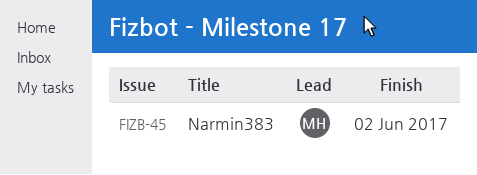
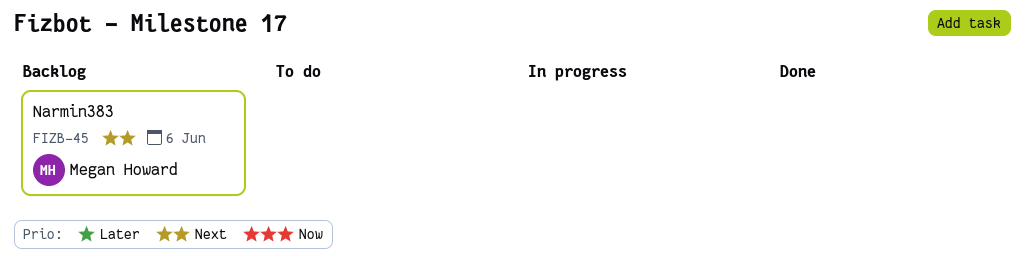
FIZB-45, due: Jun 2 -> Jun 6

